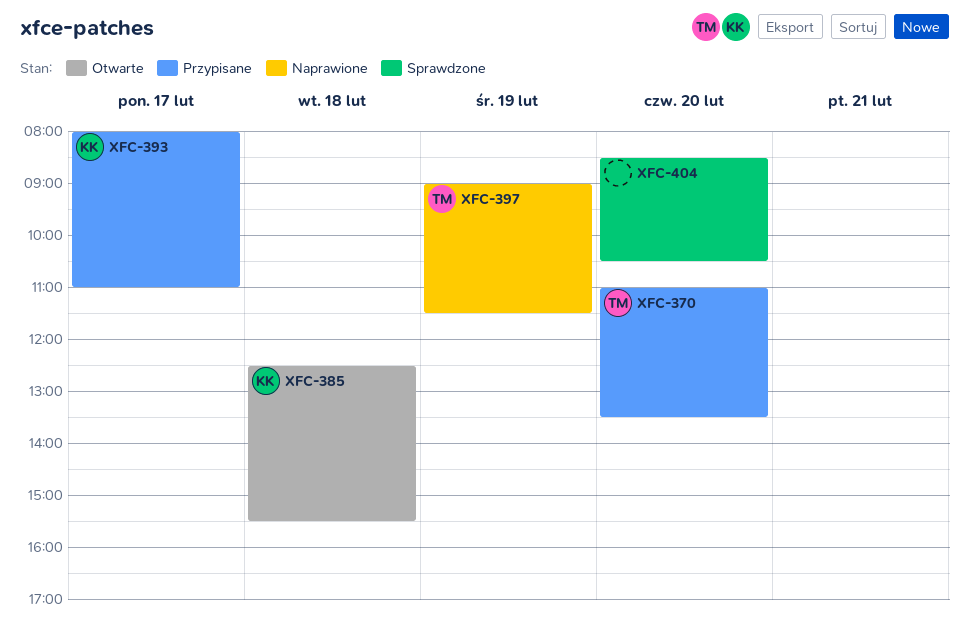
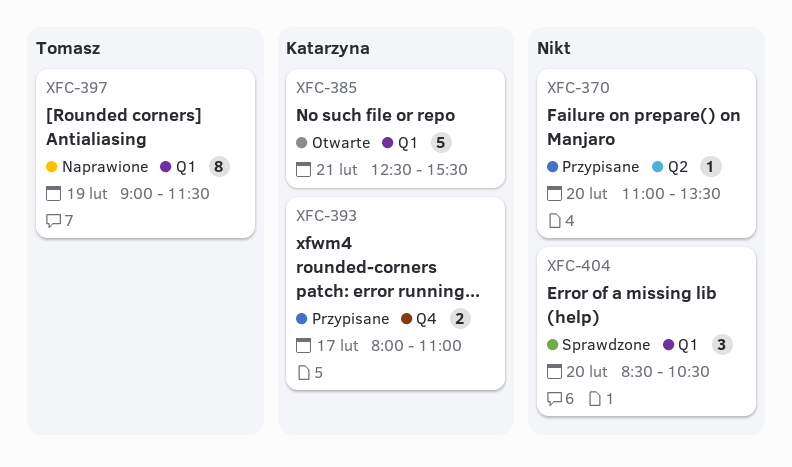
XFC-370, owner: Tomasz -> none
XFC-385, day: Feb 18 -> Feb 21

